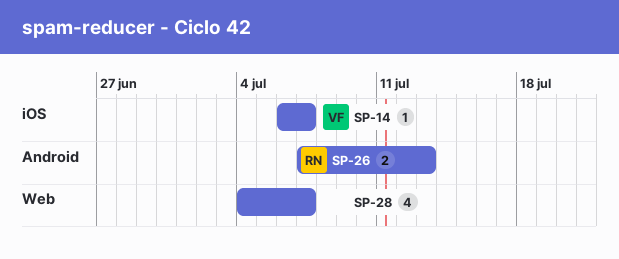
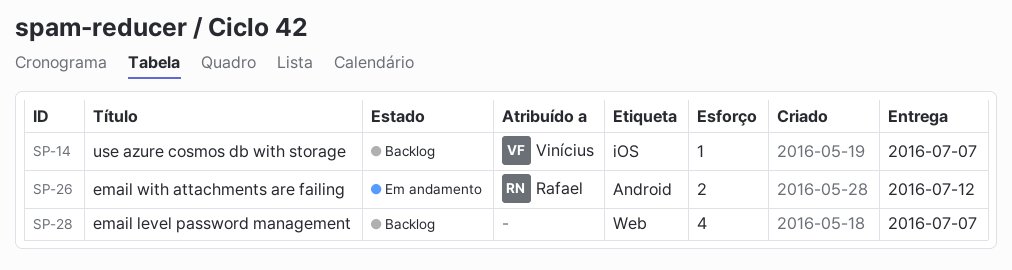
SP-26, due: Jul 13 -> Jul 12

